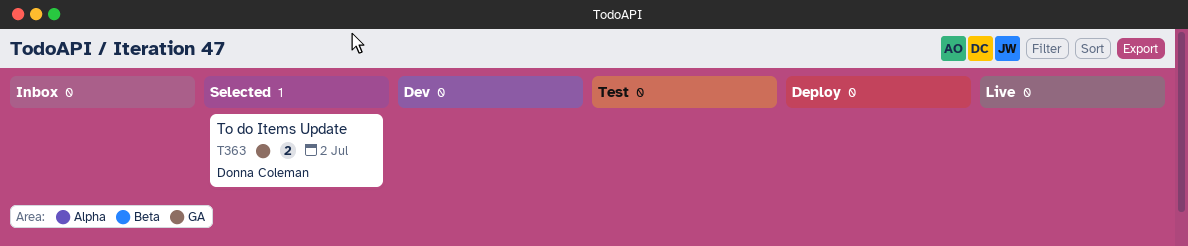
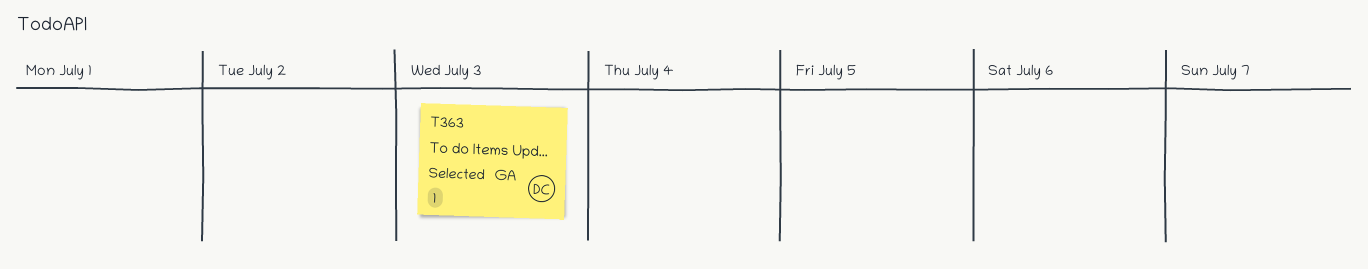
T363, estimate: 2 -> 1
T363, due: Jul 2 -> Jul 3

